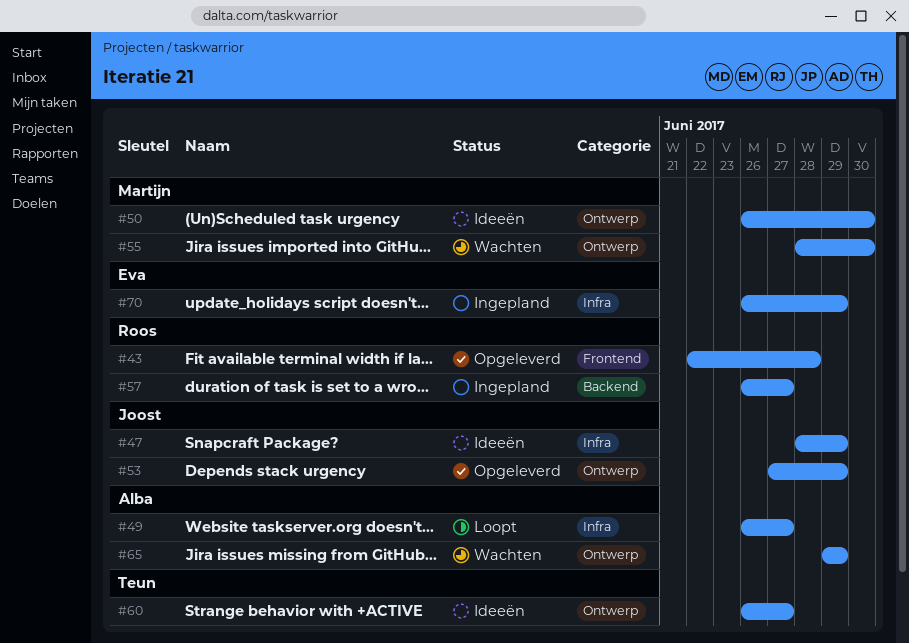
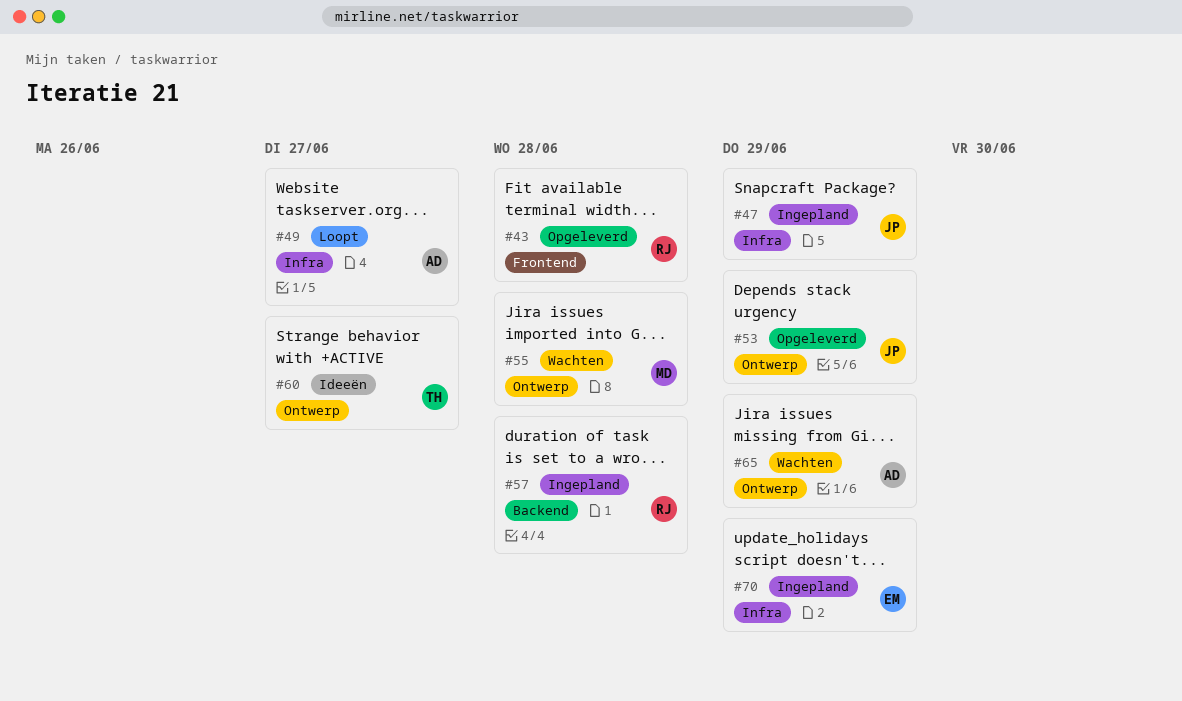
#47, status: Ideeën -> Ingepland
#50: present -> none
#55, due: Jun 30 -> Jun 28
#57, due: Jun 27 -> Jun 28

